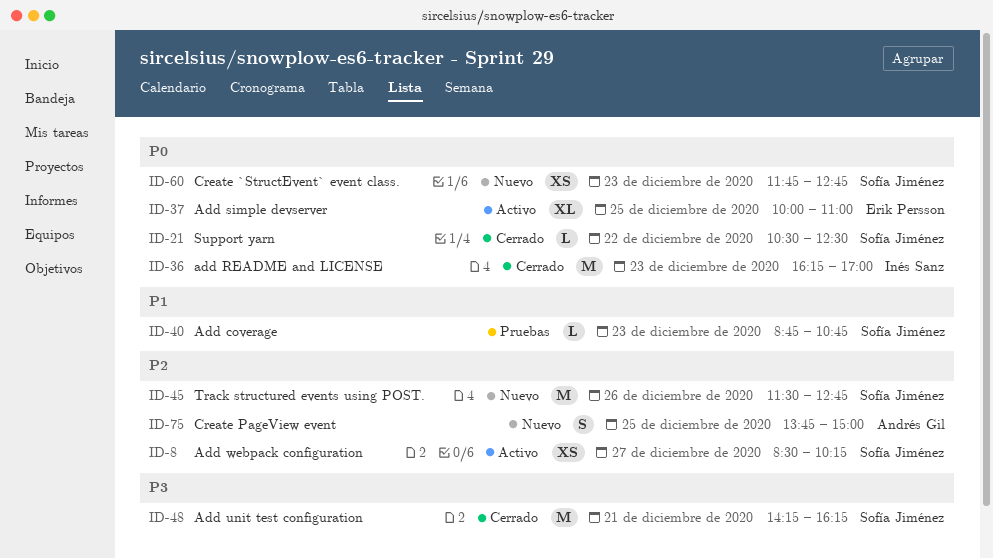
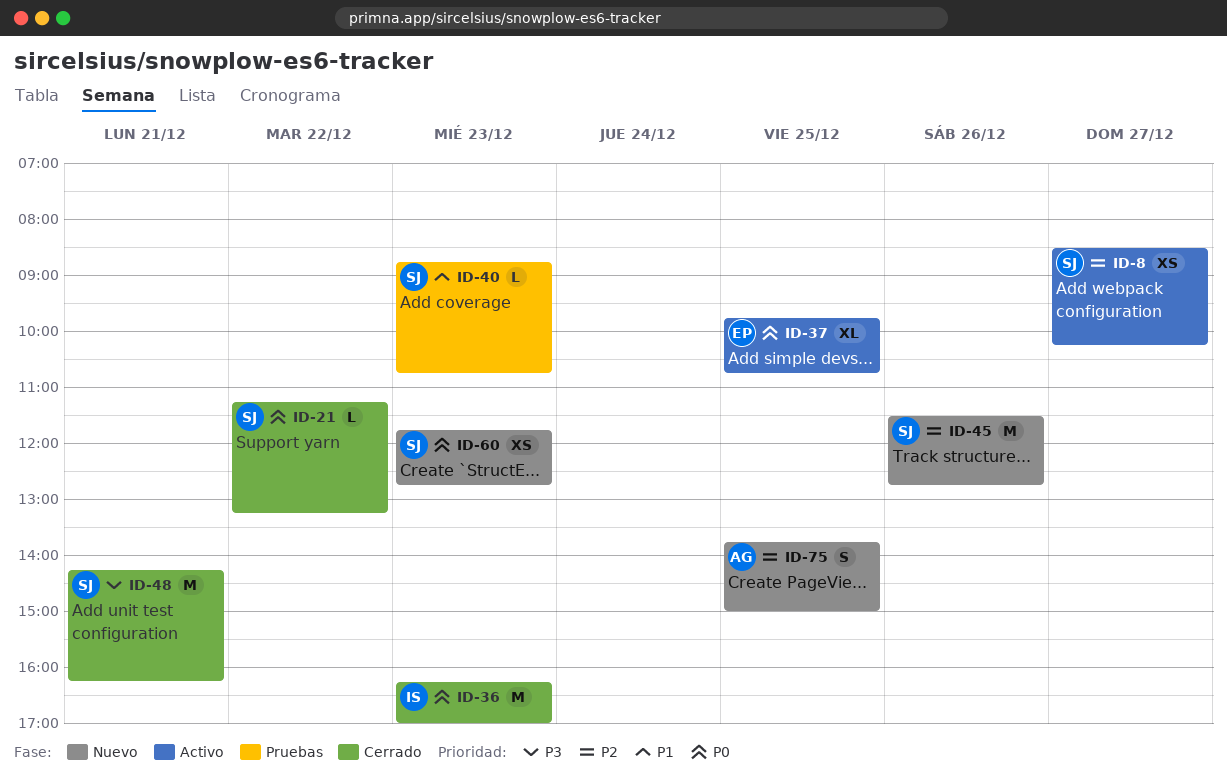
ID-21, begins: 10:30 -> 11:15
ID-21, ends: 12:30 -> 13:15
ID-37, begins: 10:00 -> 09:45
ID-37, ends: 11:00 -> 10:45

